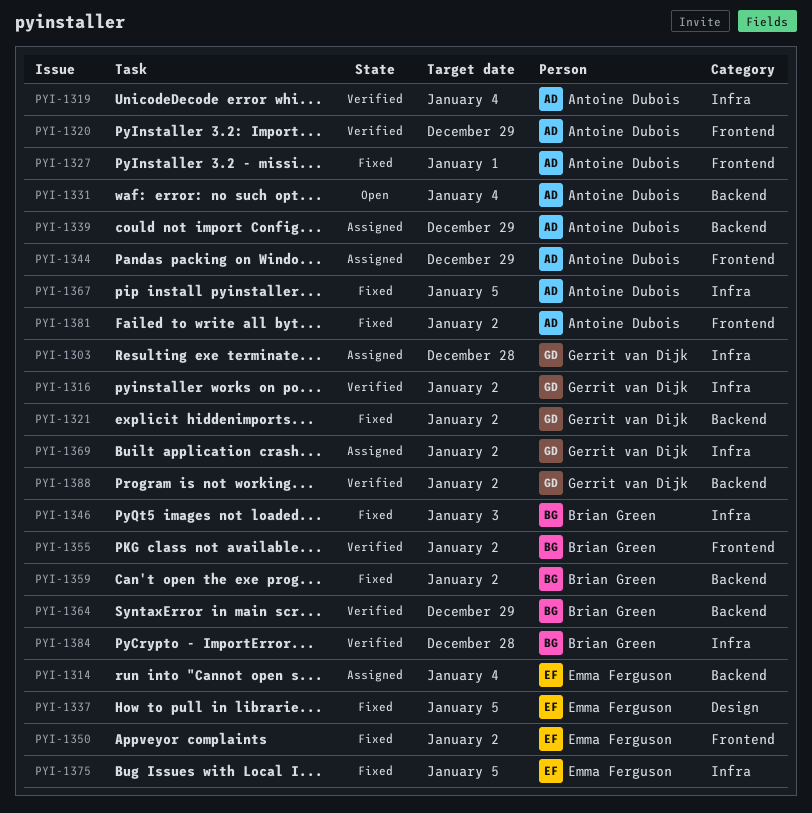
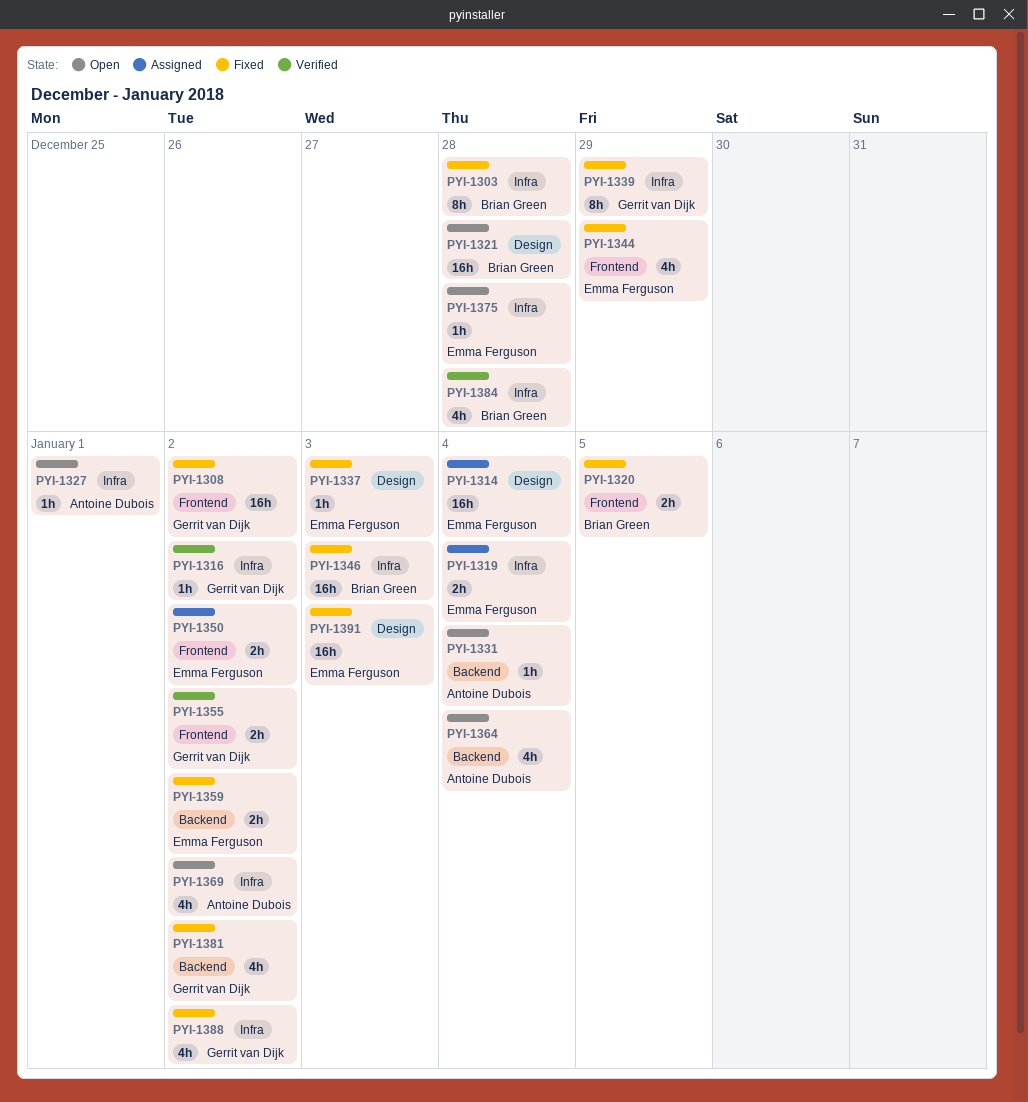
PYI-1303, status: Assigned -> Fixed
PYI-1303, owner: Gerrit van Dijk -> Brian Green
PYI-1308: none -> present
PYI-1314, label: Backend -> Design
PYI-1319, status: Verified -> Assigned
PYI-1319, owner: Antoine Dubois -> Emma Ferguson
PYI-1320, status: Verified -> Fixed
PYI-1320, owner: Antoine Dubois -> Brian Green
PYI-1320, due: Dec 29 -> Jan 5
PYI-1321, status: Fixed -> Open
PYI-1321, owner: Gerrit van Dijk -> Brian Green
PYI-1321, label: Backend -> Design
PYI-1321, due: Jan 2 -> Dec 28
PYI-1327, status: Fixed -> Open
PYI-1327, label: Frontend -> Infra
PYI-1337, due: Jan 5 -> Jan 3
PYI-1339, status: Assigned -> Fixed
PYI-1339, owner: Antoine Dubois -> Gerrit van Dijk
PYI-1339, label: Backend -> Infra
PYI-1344, status: Assigned -> Fixed
PYI-1344, owner: Antoine Dubois -> Emma Ferguson
PYI-1350, status: Fixed -> Assigned
PYI-1355, owner: Brian Green -> Gerrit van Dijk
PYI-1359, owner: Brian Green -> Emma Ferguson
PYI-1364, status: Verified -> Open
PYI-1364, owner: Brian Green -> Antoine Dubois
PYI-1364, due: Dec 29 -> Jan 4
PYI-1367: present -> none
PYI-1369, status: Assigned -> Open
PYI-1369, owner: Gerrit van Dijk -> Antoine Dubois
PYI-1375, status: Fixed -> Open
PYI-1375, due: Jan 5 -> Dec 28
PYI-1381, owner: Antoine Dubois -> Gerrit van Dijk
PYI-1381, label: Frontend -> Backend
PYI-1388, status: Verified -> Fixed
PYI-1388, label: Backend -> Infra
PYI-1391: none -> present

